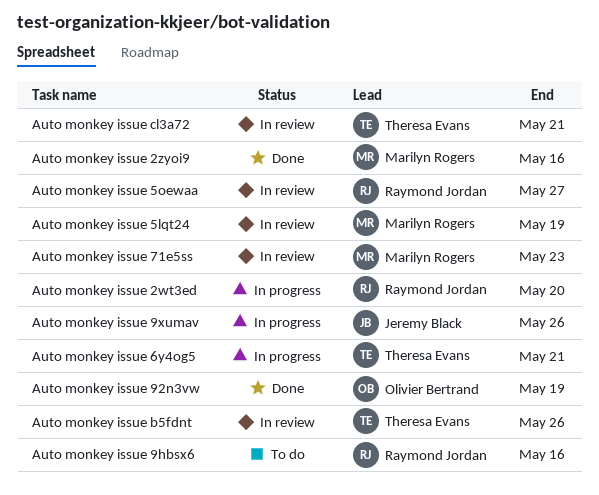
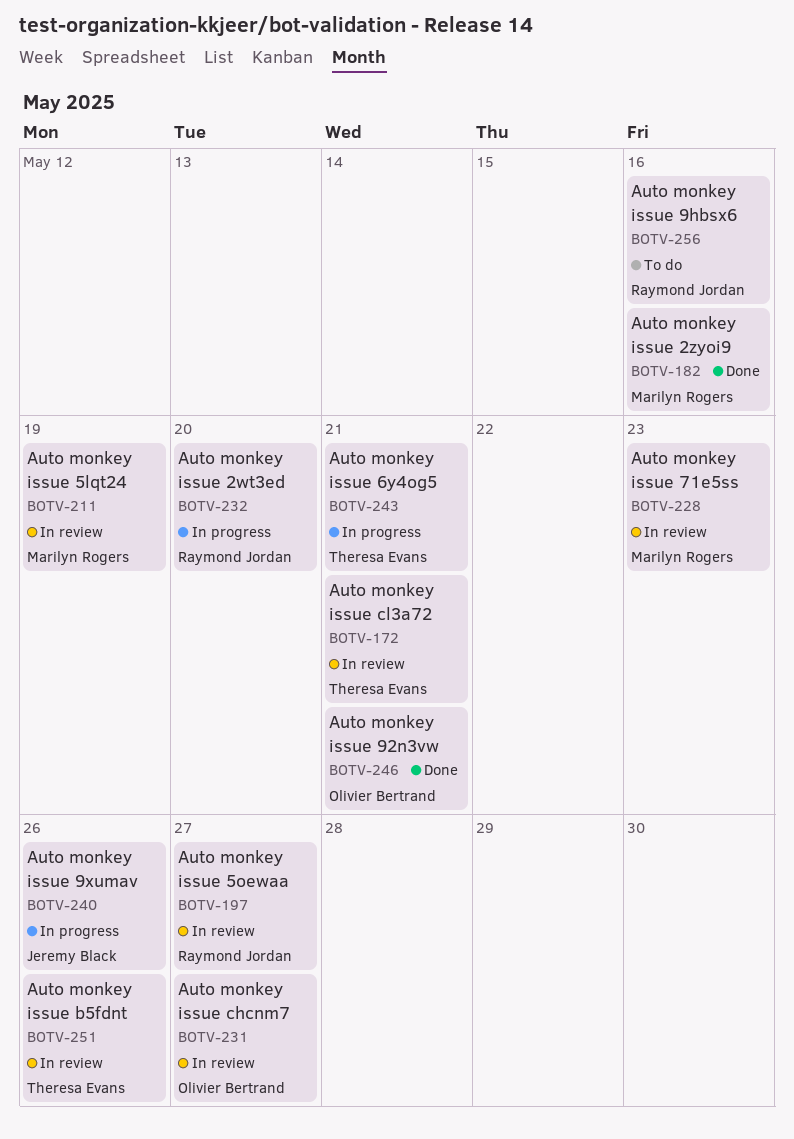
Auto monkey issue 92n3vw, due: May 19 -> May 21
Auto monkey issue chcnm7: none -> present

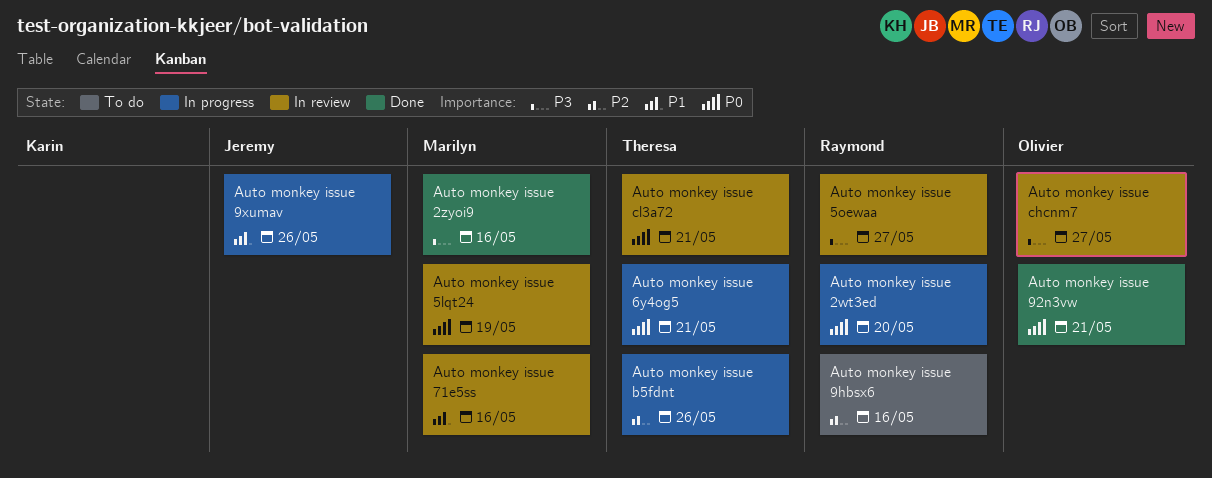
Auto monkey issue 71e5ss, due: May 23 -> May 16
Auto monkey issue b5fdnt, status: In review -> In progress

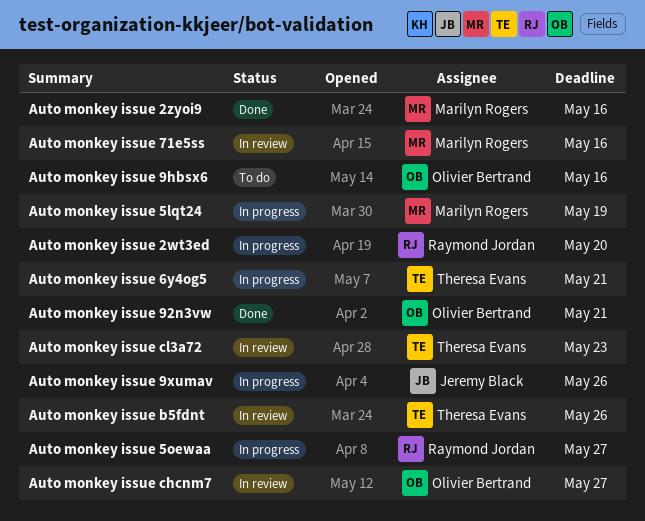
Auto monkey issue 5lqt24, status: In review -> In progress
Auto monkey issue 5oewaa, status: In review -> In progress
Auto monkey issue 9hbsx6, owner: Raymond Jordan -> Olivier Bertrand
Auto monkey issue b5fdnt, status: In progress -> In review
Auto monkey issue cl3a72, due: May 21 -> May 23

